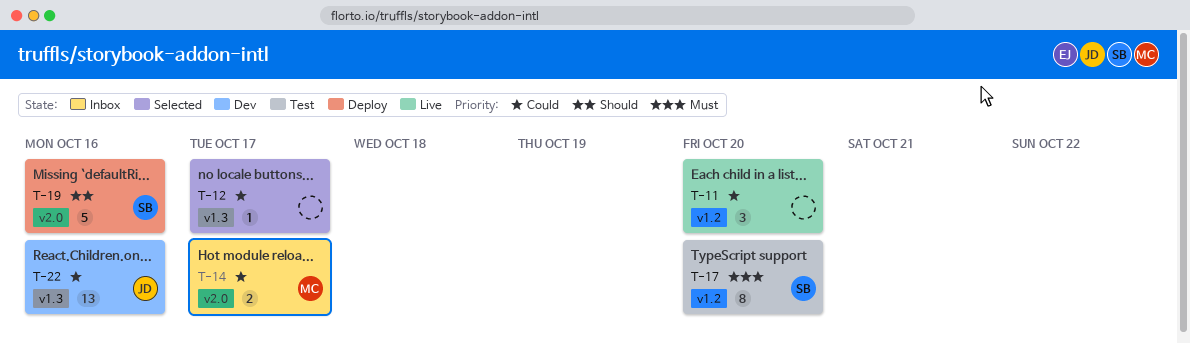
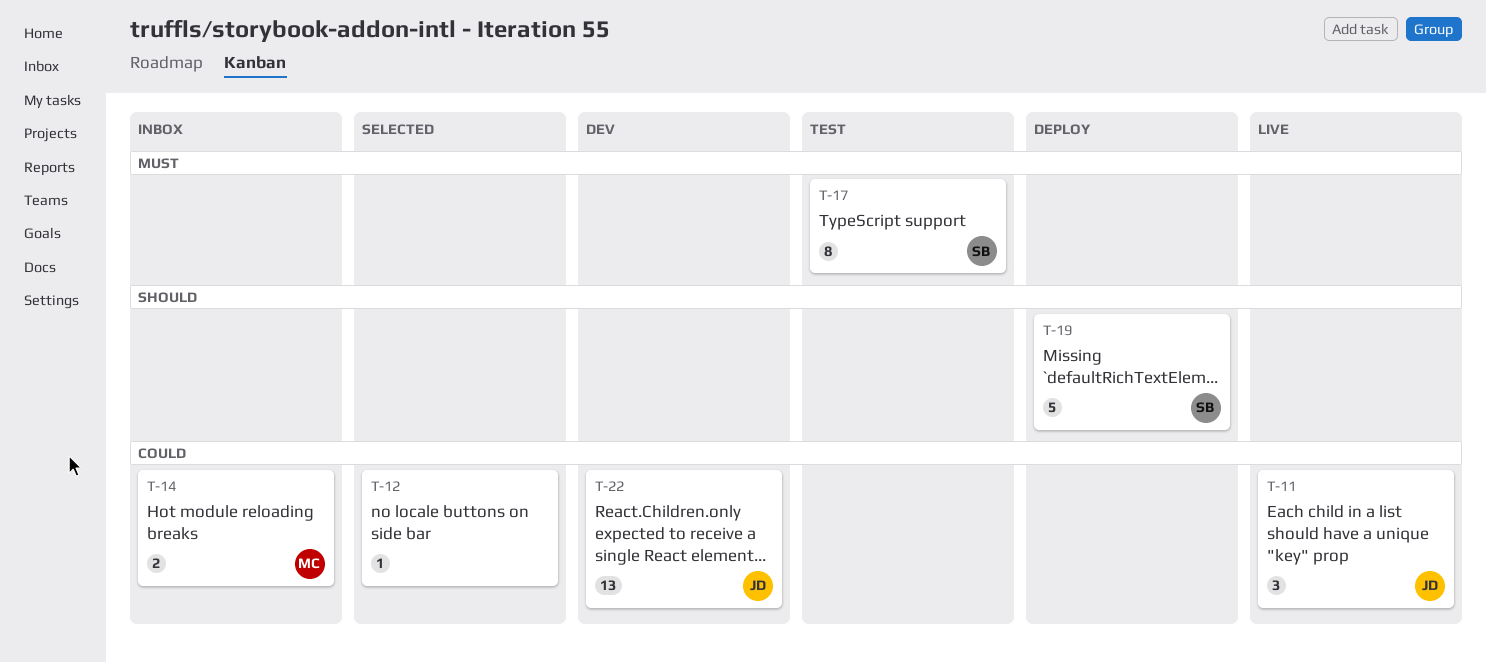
T-11, owner: none -> JD

